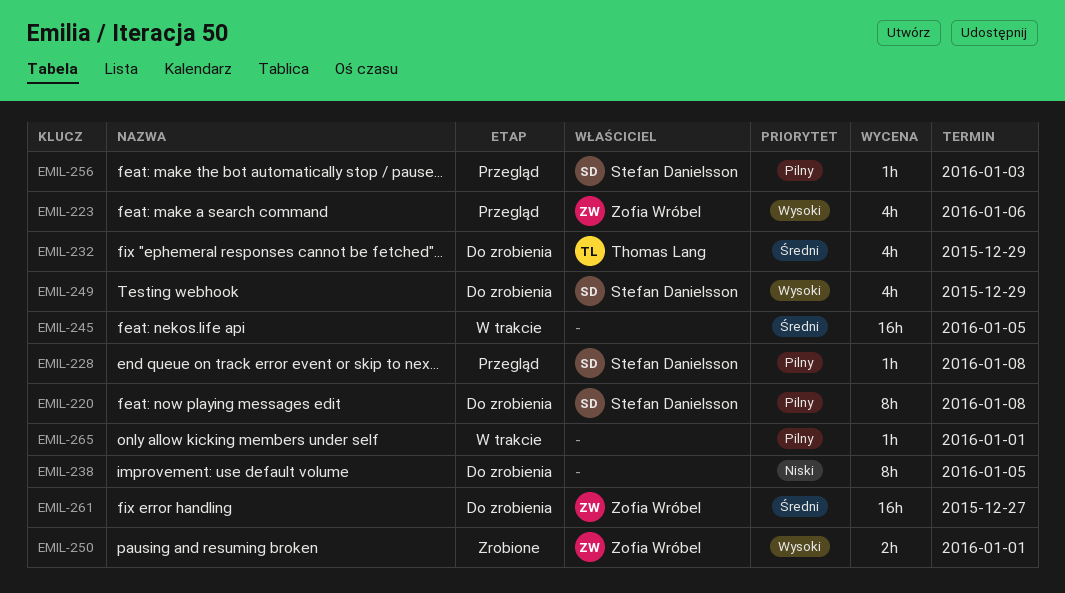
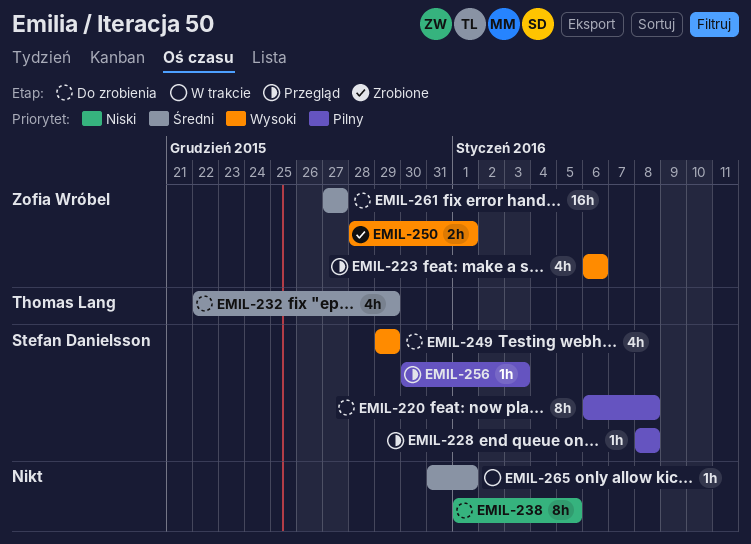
EMIL-245: present -> none
EMIL-265, priority: Pilny -> Średni

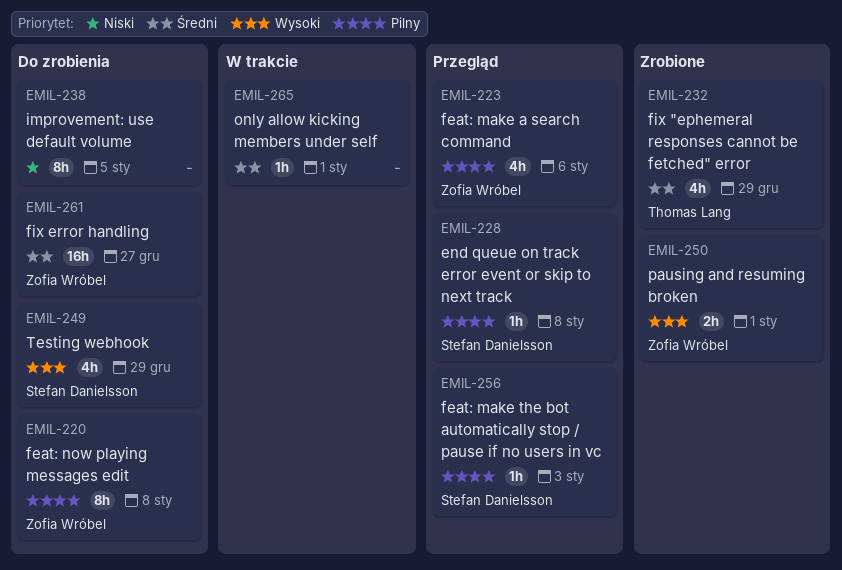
EMIL-220, owner: Stefan Danielsson -> Zofia Wróbel
EMIL-223, priority: Wysoki -> Pilny
EMIL-232, status: Do zrobienia -> Zrobione

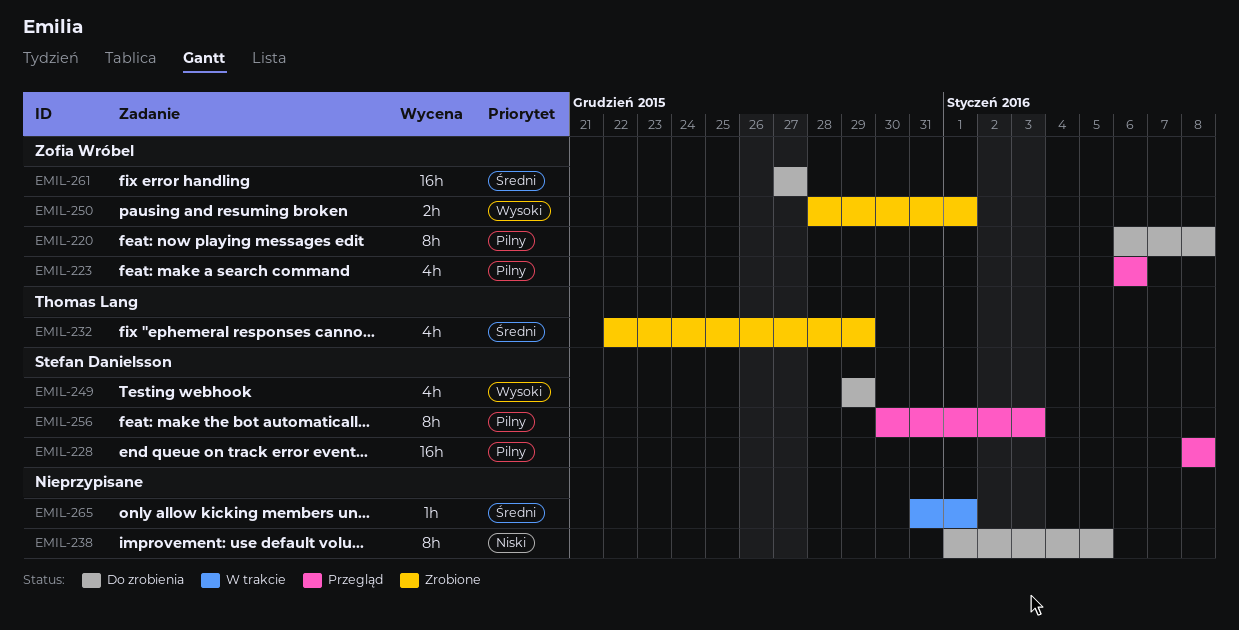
EMIL-228, estimate: 1h -> 16h
EMIL-256, estimate: 1h -> 8h

